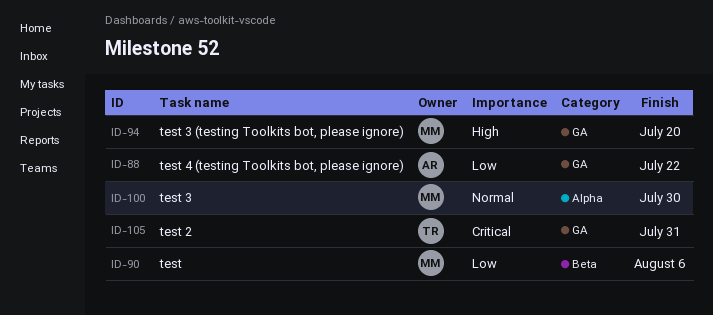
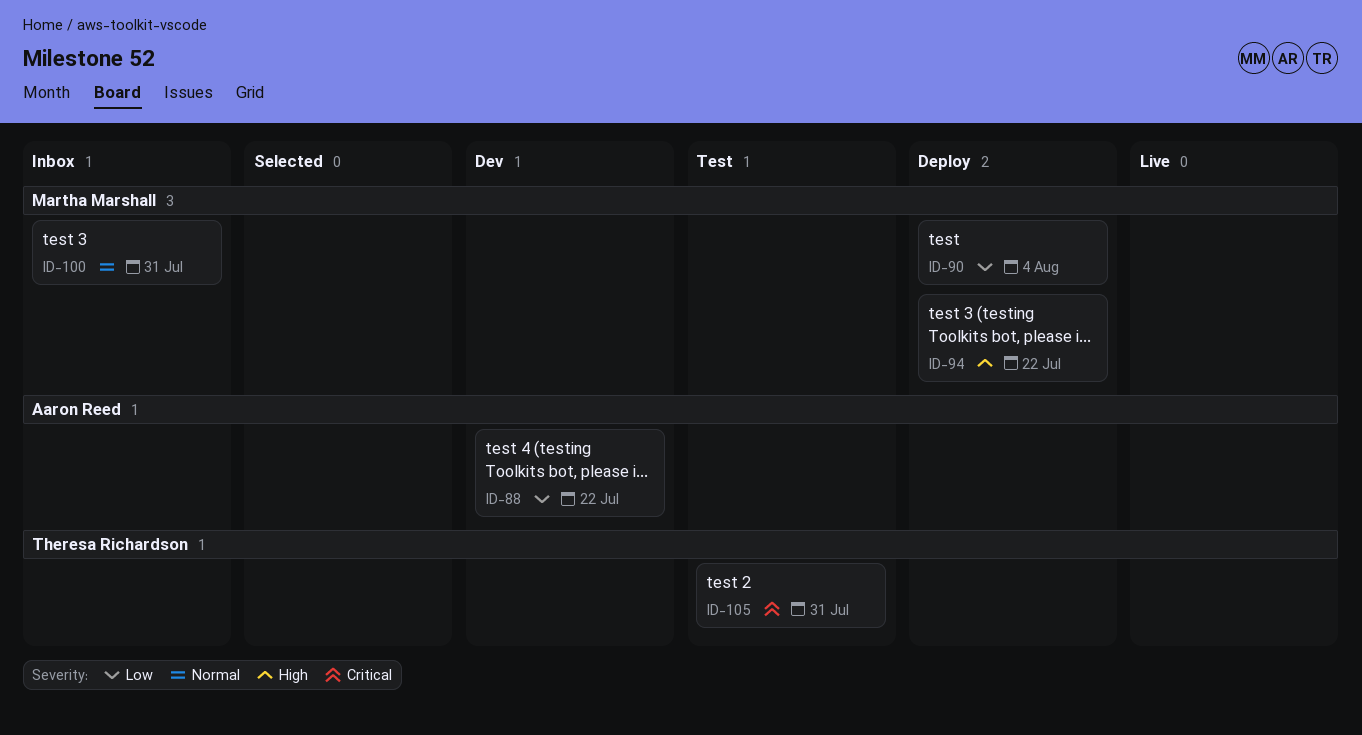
ID-90, due: Aug 6 -> Aug 4
ID-94, due: Jul 20 -> Jul 22
ID-100, due: Jul 30 -> Jul 31

